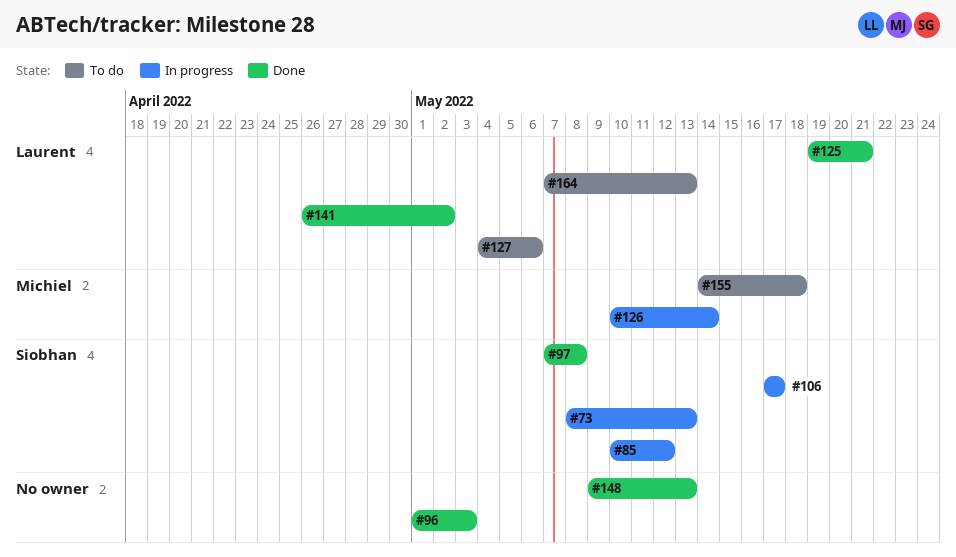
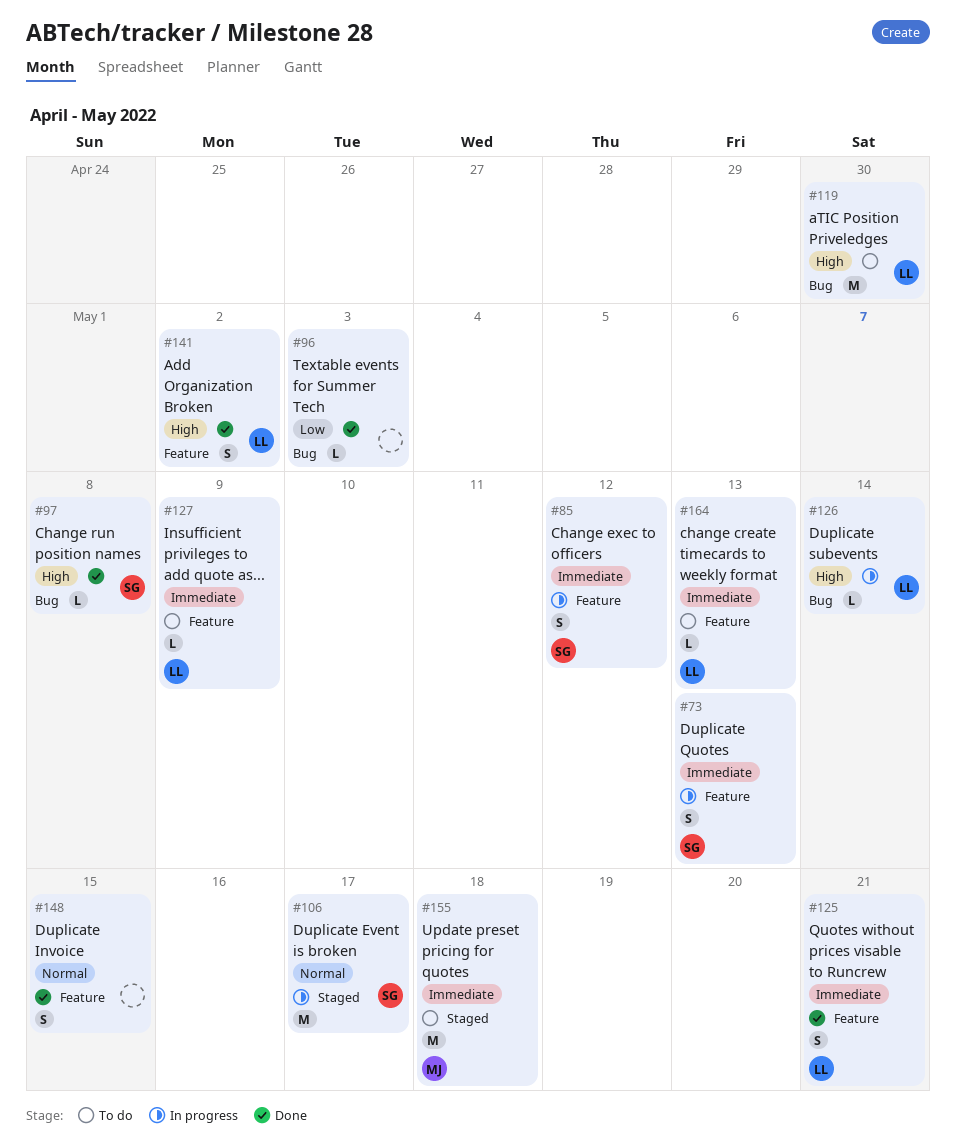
#119: none -> present
#126, owner: Michiel -> Laurent
#127, due: May 6 -> May 9
#148, due: May 13 -> May 15

